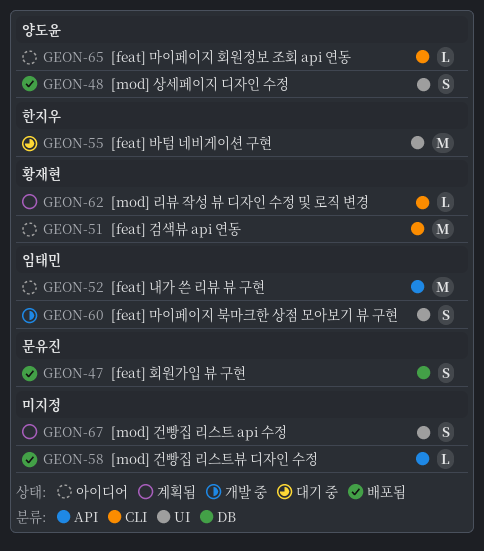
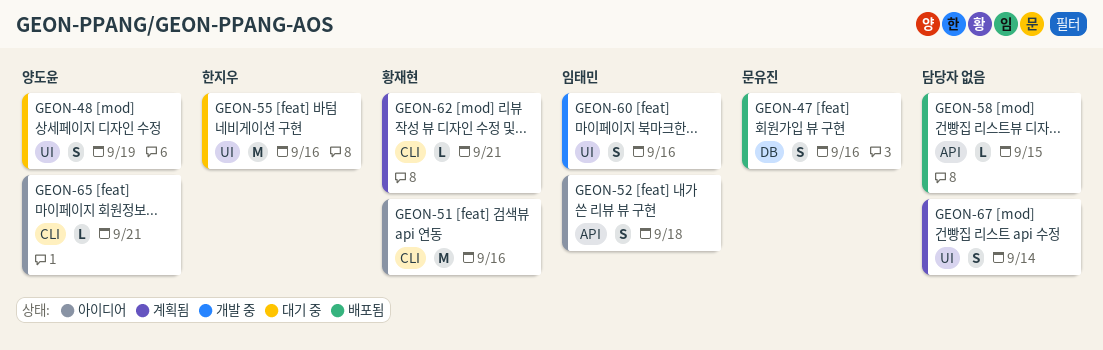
GEON-48, status: 배포됨 -> 대기 중
GEON-52, estimate: M -> S

